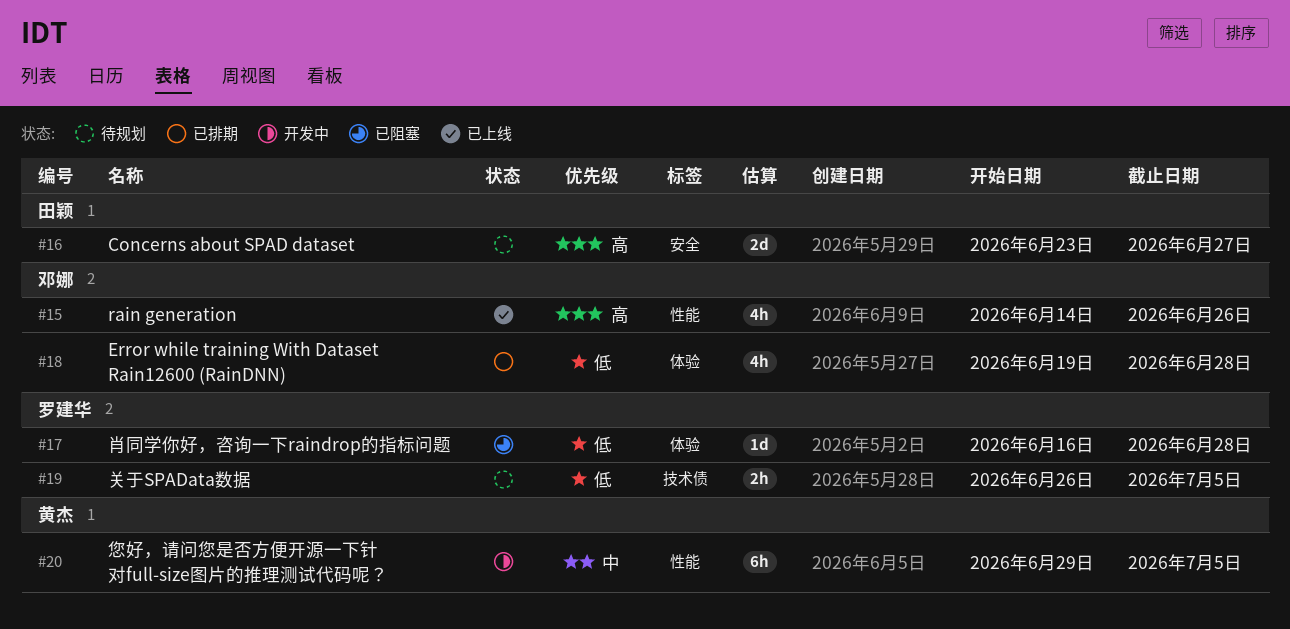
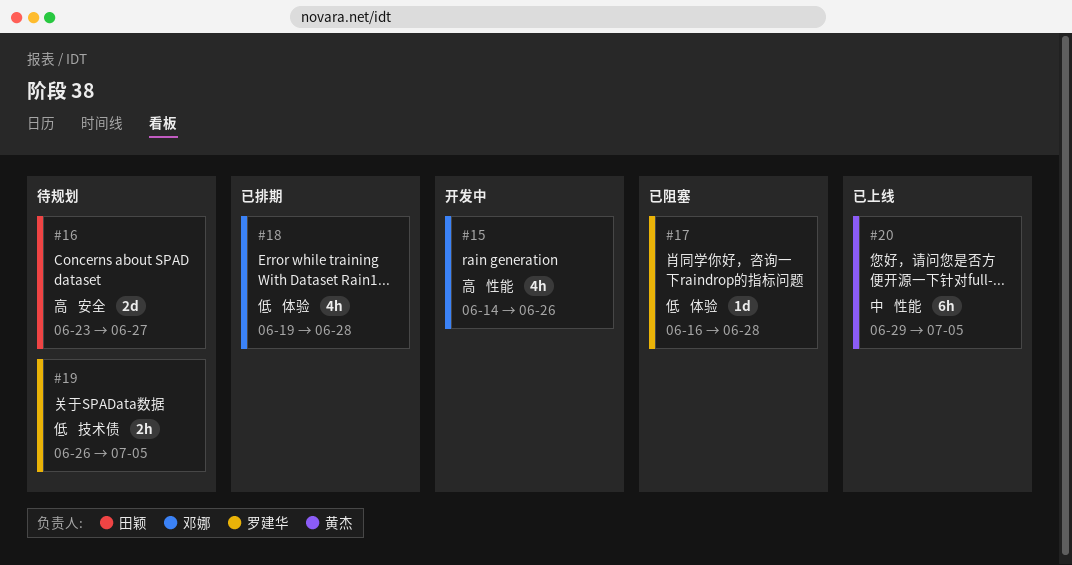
#15, status: 已上线 -> 开发中
#20, status: 开发中 -> 已上线

